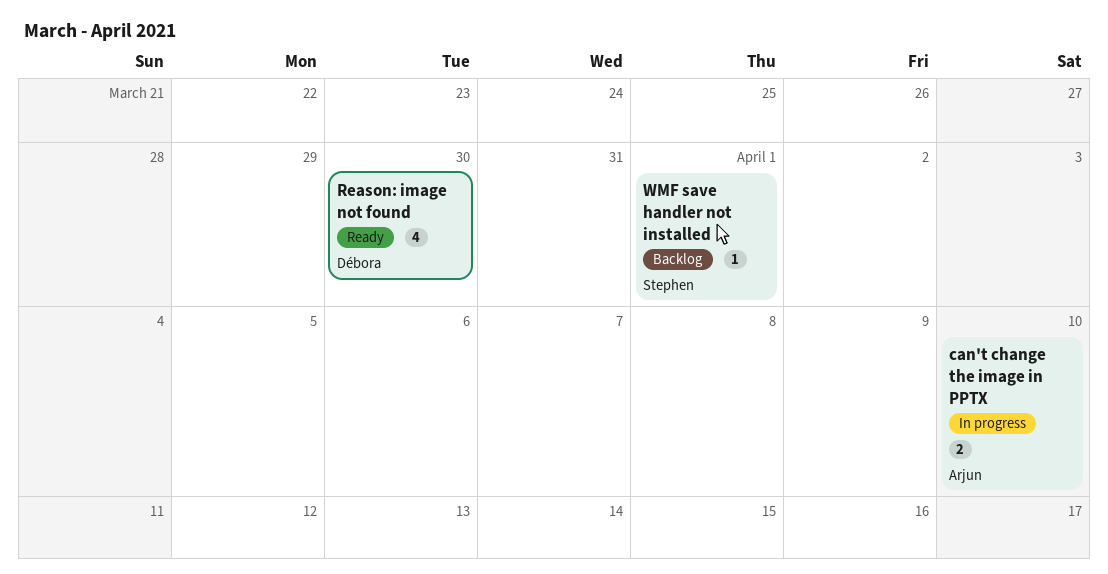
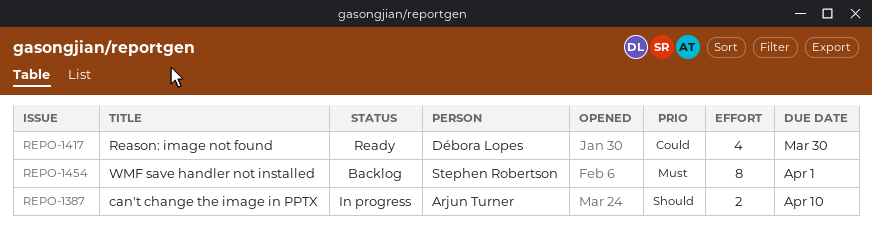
WMF save handler not installed, estimate: 1 -> 8

